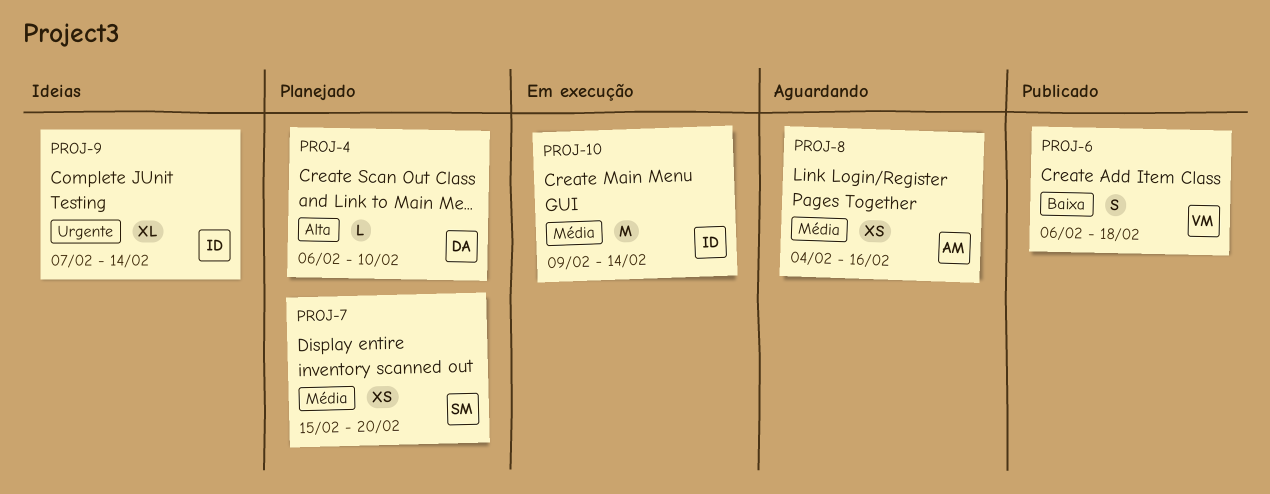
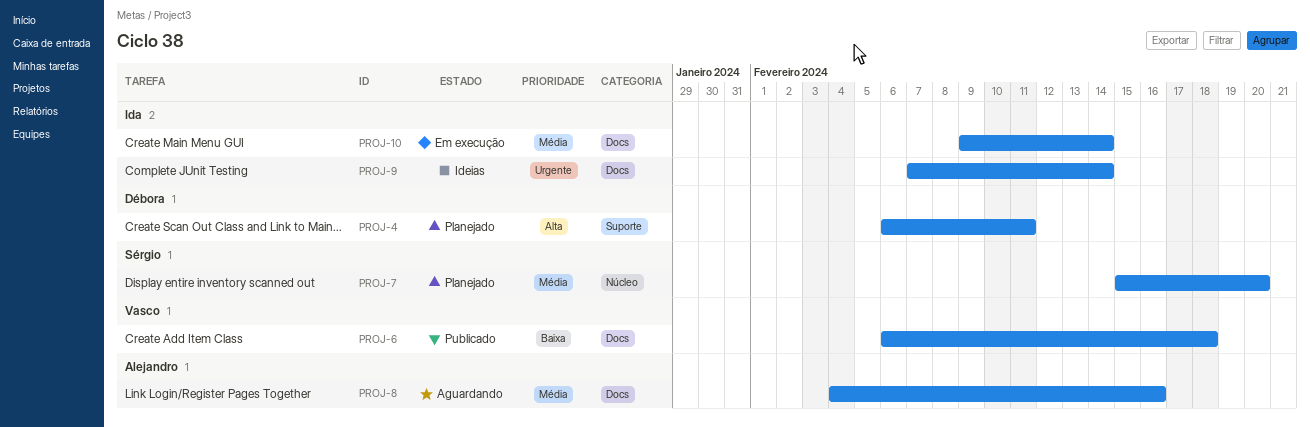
PROJ-4, due: Feb 10 -> Feb 11

